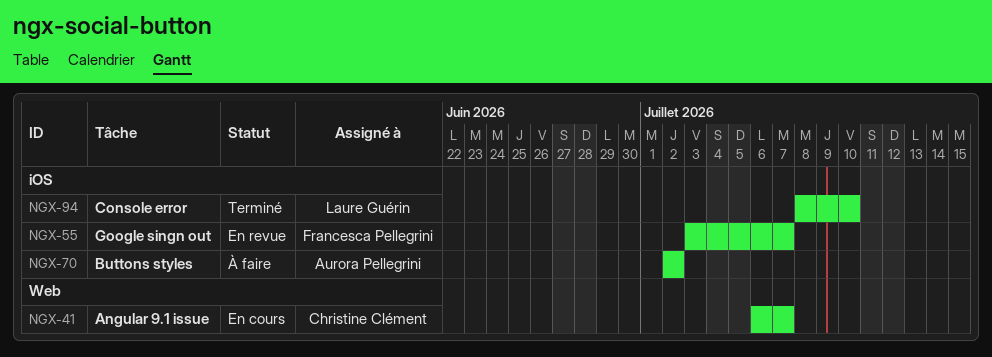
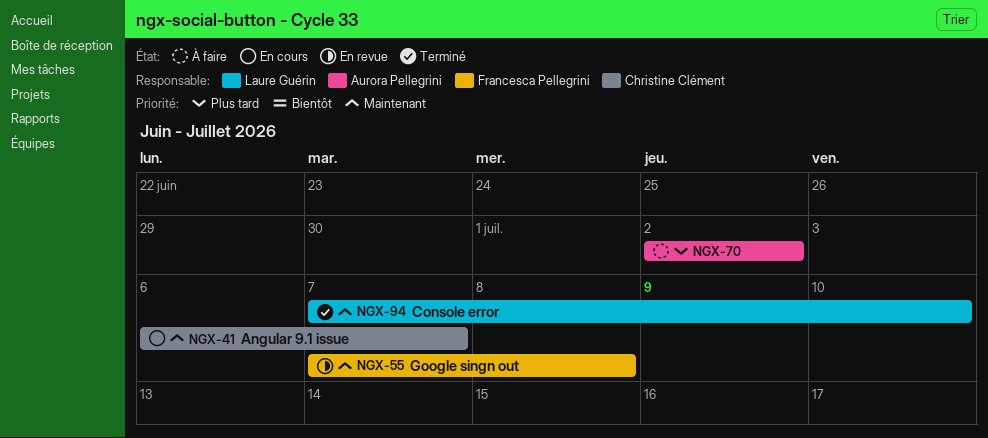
NGX-55, start: Jul 3 -> Jul 7
NGX-55, due: Jul 7 -> Jul 8
NGX-94, start: Jul 8 -> Jul 7

